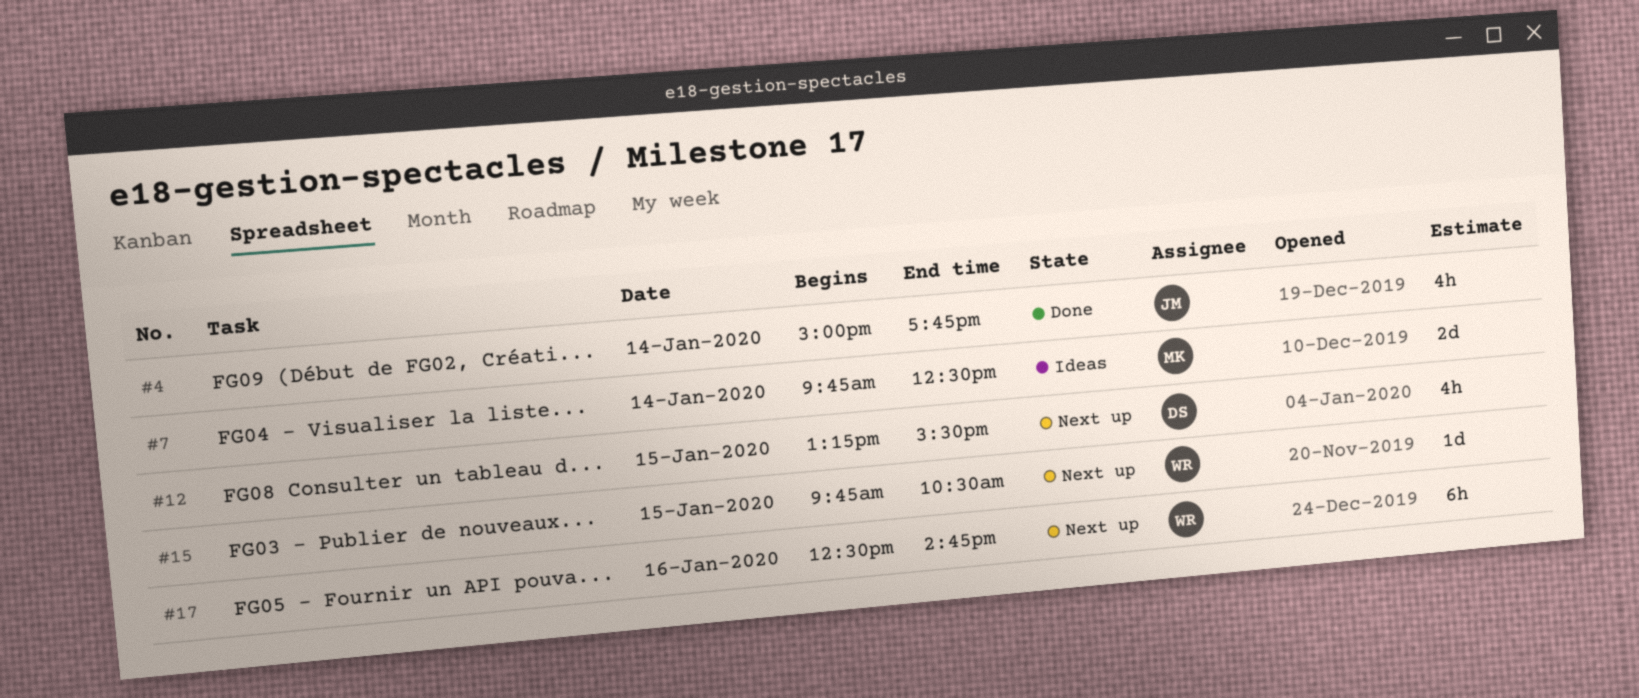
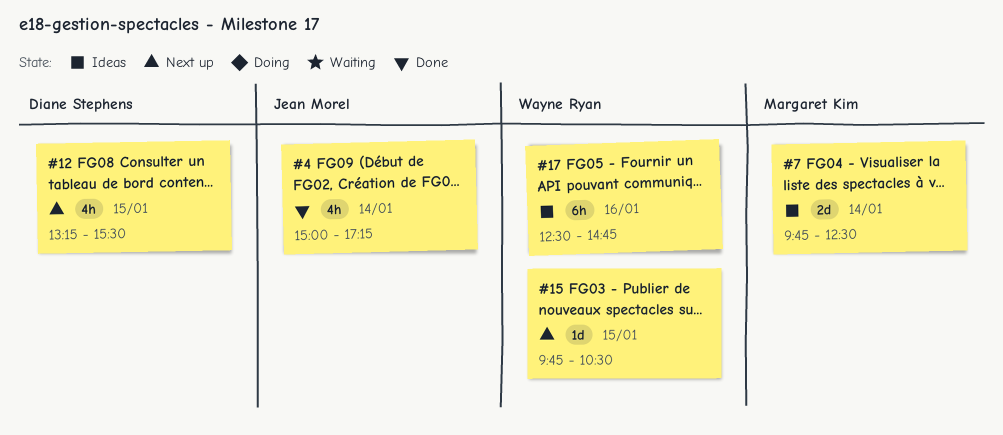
#4, ends: 17:45 -> 17:15
#17, status: Next up -> Ideas

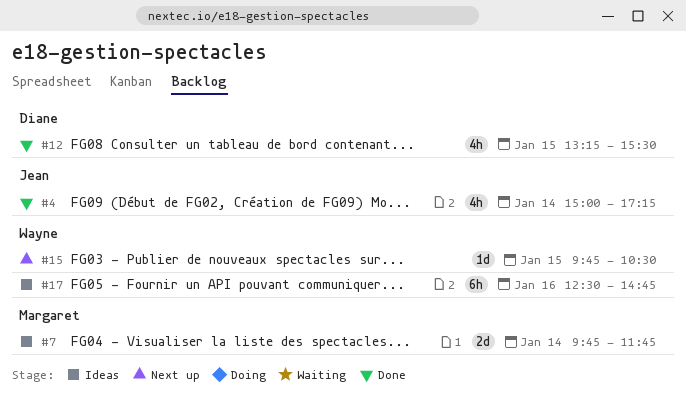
#7, ends: 12:30 -> 11:45
#12, status: Next up -> Done

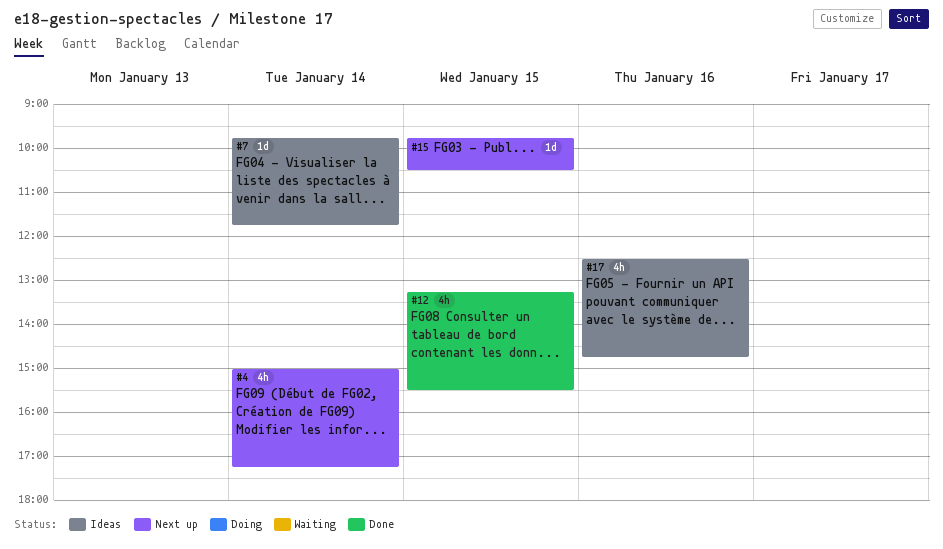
#4, status: Done -> Next up
#7, estimate: 2d -> 1d
#17, estimate: 6h -> 4h

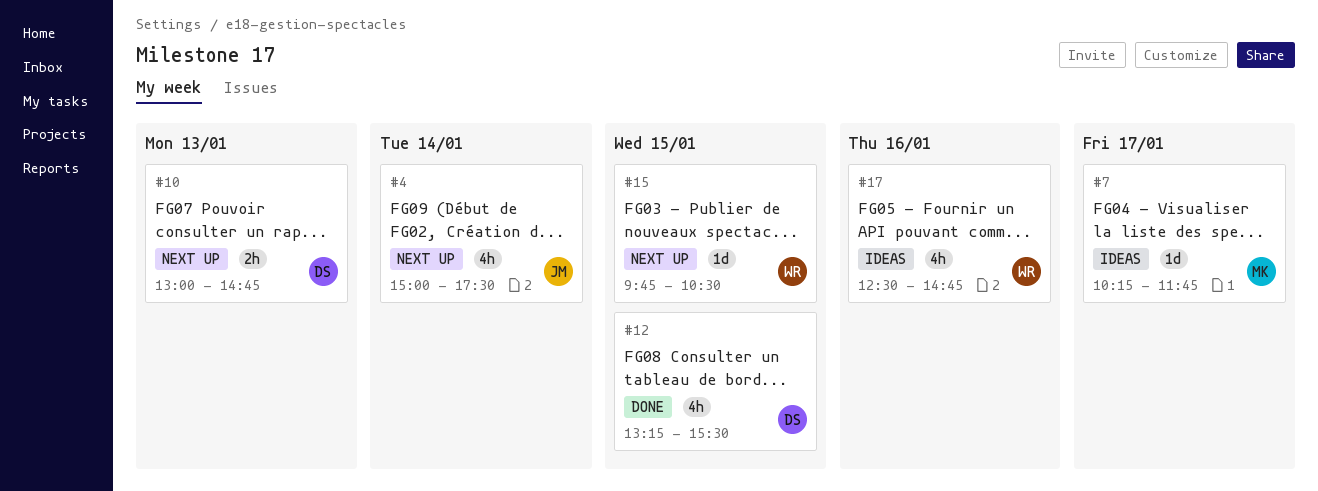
#4, ends: 17:15 -> 17:30
#7, day: Jan 14 -> Jan 17
#7, begins: 09:45 -> 10:15
#10: none -> present

